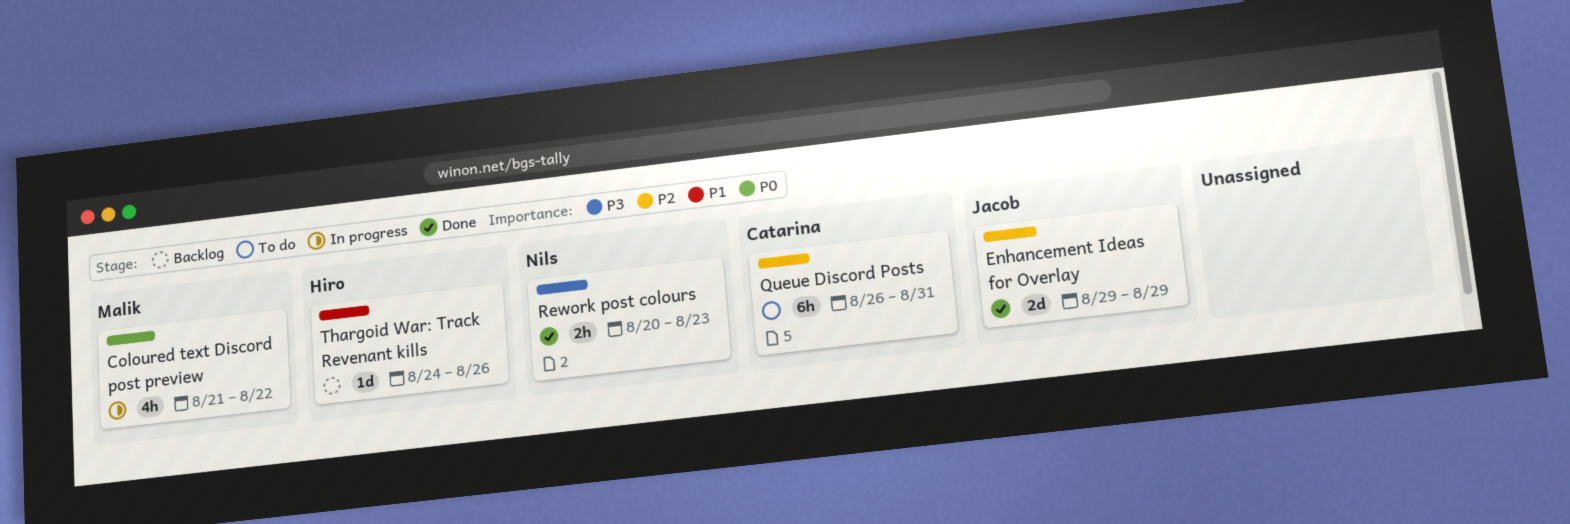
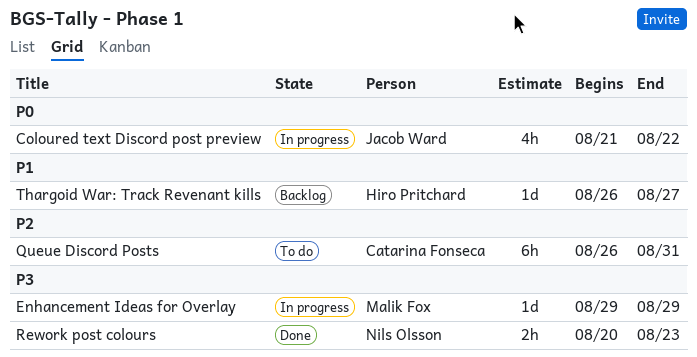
Coloured text Discord post preview, owner: Malik Fox -> Jacob Ward
Enhancement Ideas for Overlay, status: Done -> In progress
Enhancement Ideas for Overlay, owner: Jacob Ward -> Malik Fox
Enhancement Ideas for Overlay, priority: P2 -> P3
Enhancement Ideas for Overlay, estimate: 2d -> 1d
Thargoid War: Track Revenant kills, start: Aug 24 -> Aug 26
Thargoid War: Track Revenant kills, due: Aug 26 -> Aug 27

